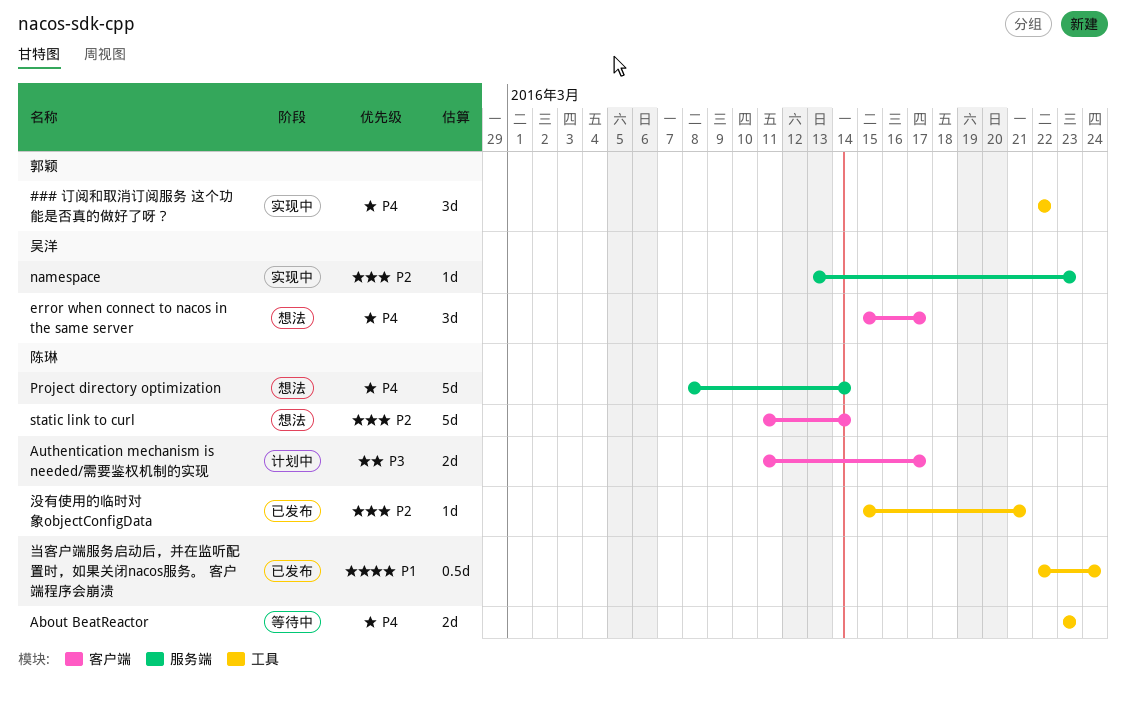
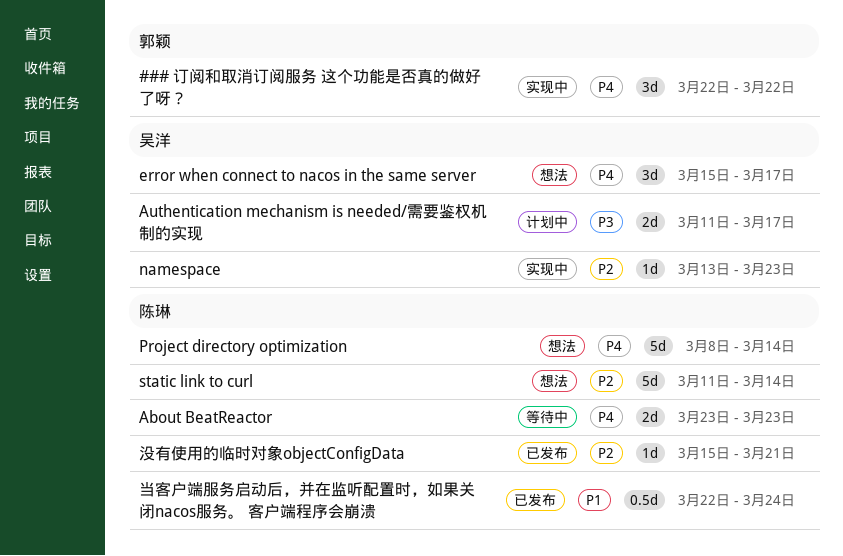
Authentication mechanism is needed/需要鉴权机制的实现, owner: 陈琳 -> 吴洋

